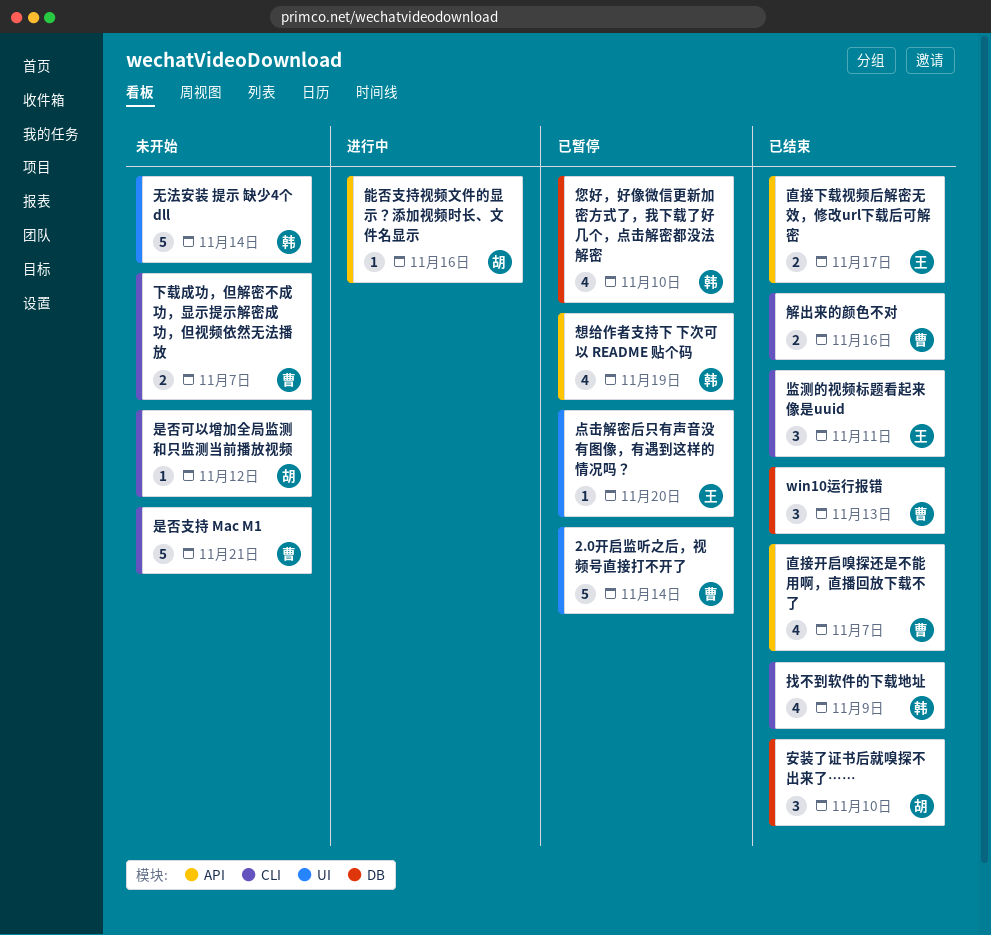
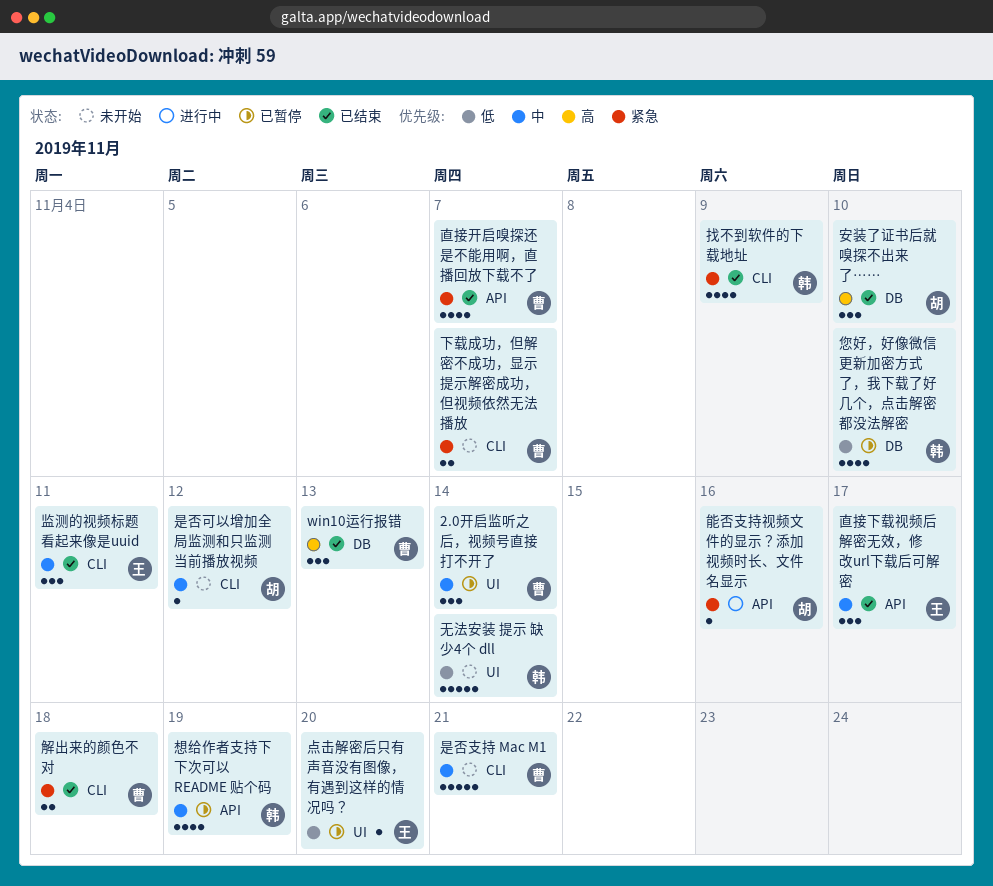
2.0开启监听之后，视频号直接打不开了, estimate: 5 -> 3
直接下载视频后解密无效，修改url下载后可解密, estimate: 2 -> 3
解出来的颜色不对, due: Nov 16 -> Nov 18

